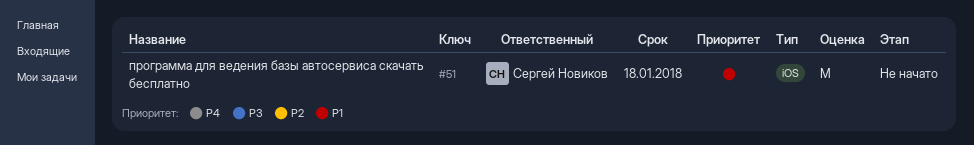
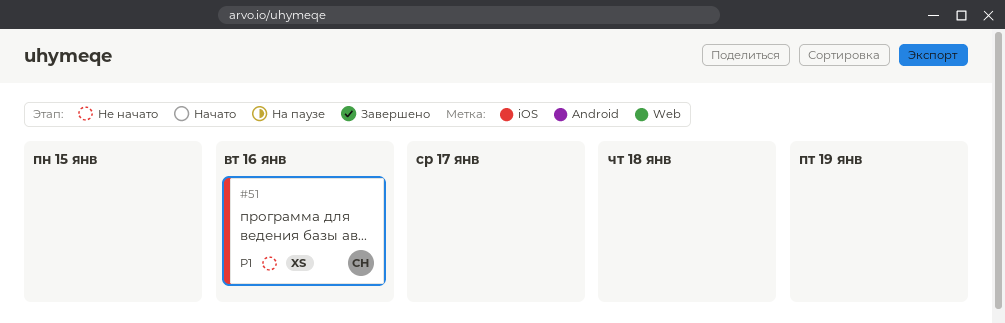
#51, estimate: M -> XS
#51, due: Jan 18 -> Jan 16

